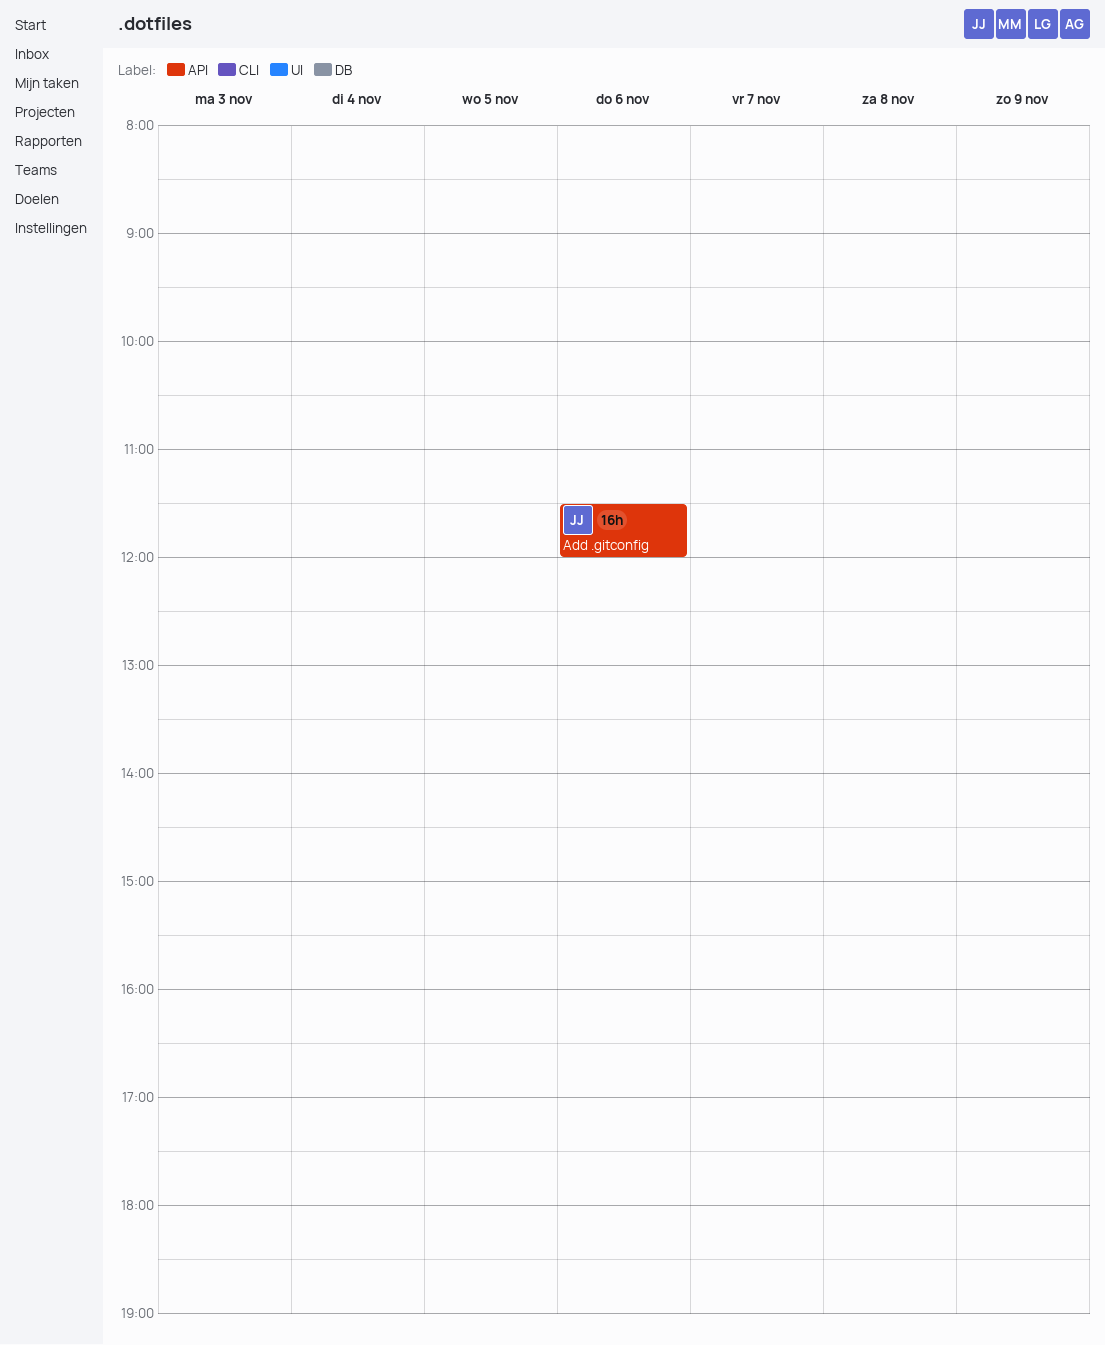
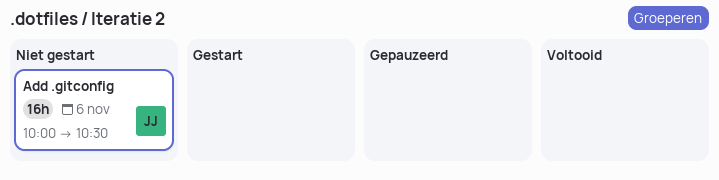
Add .gitconfig, begins: 11:30 -> 10:00
Add .gitconfig, ends: 12:00 -> 10:30

